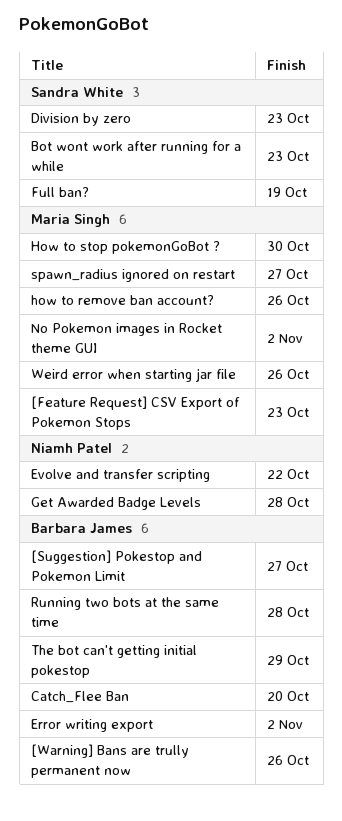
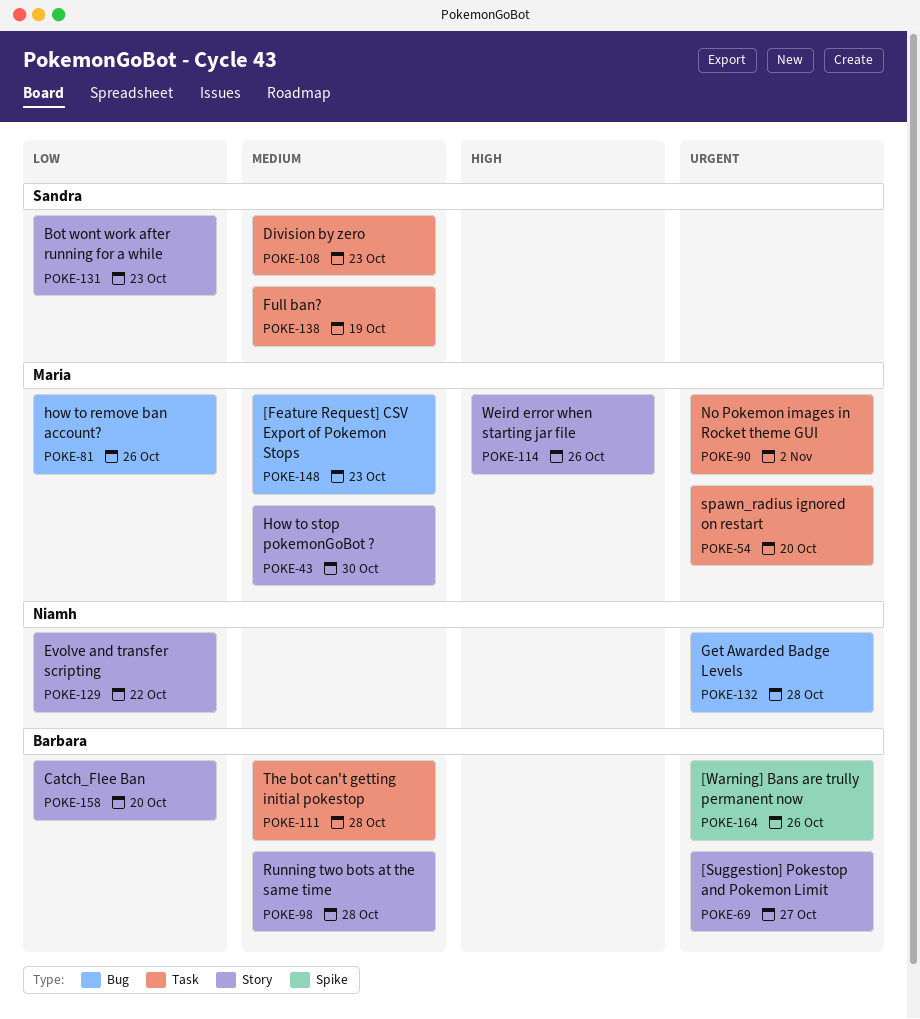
Error writing export: present -> none
spawn_radius ignored on restart, due: Oct 27 -> Oct 20
The bot can't getting initial pokestop, due: Oct 29 -> Oct 28

